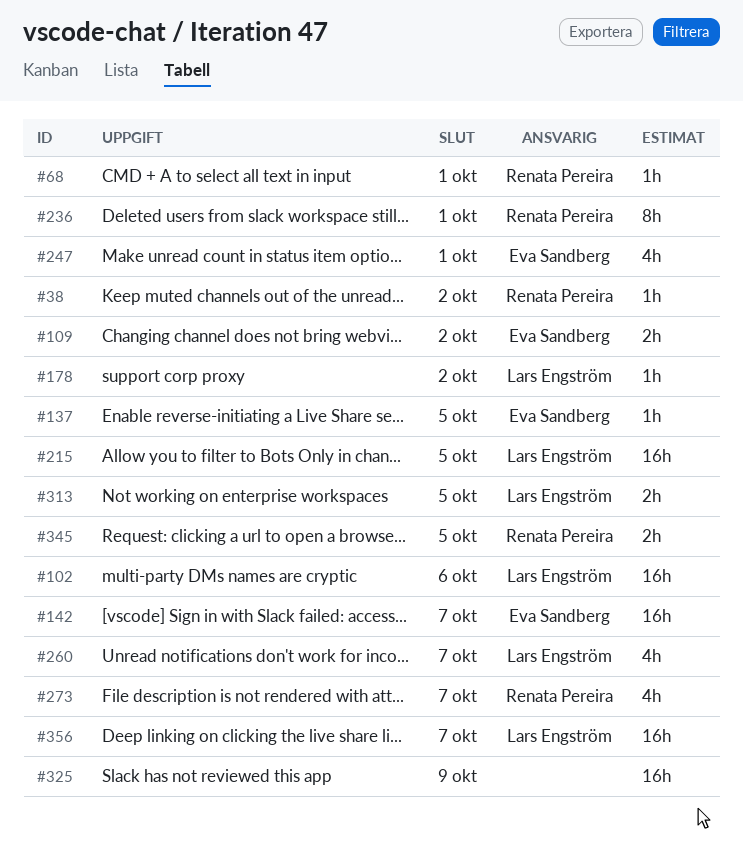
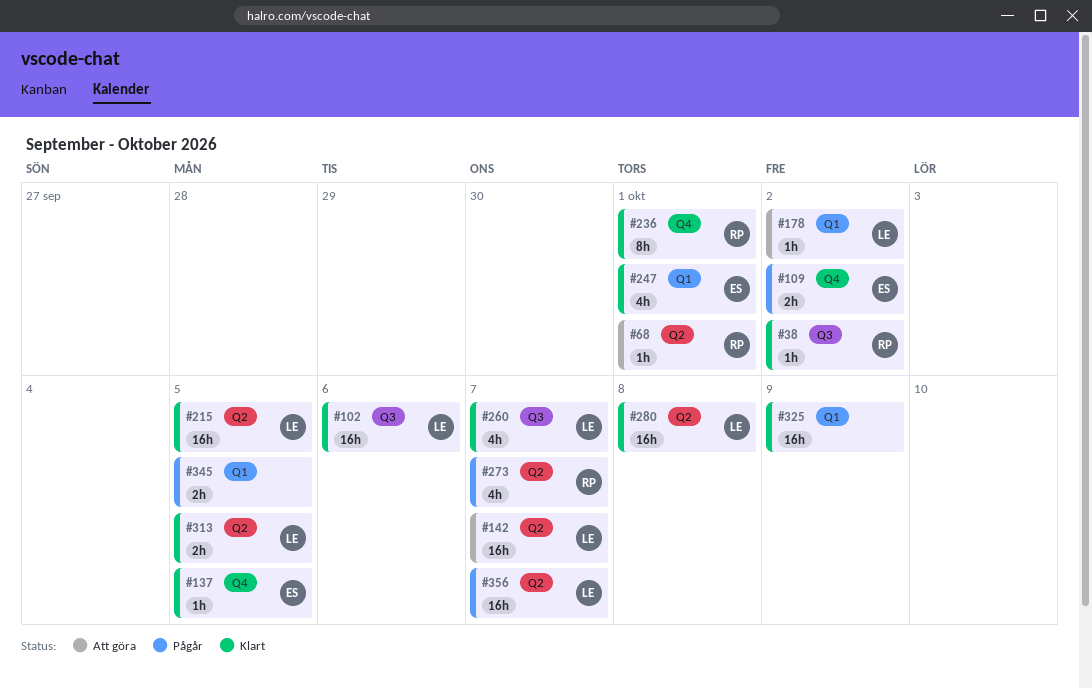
#142, owner: Eva Sandberg -> Lars Engström
#280: none -> present
#345, owner: Renata Pereira -> none

